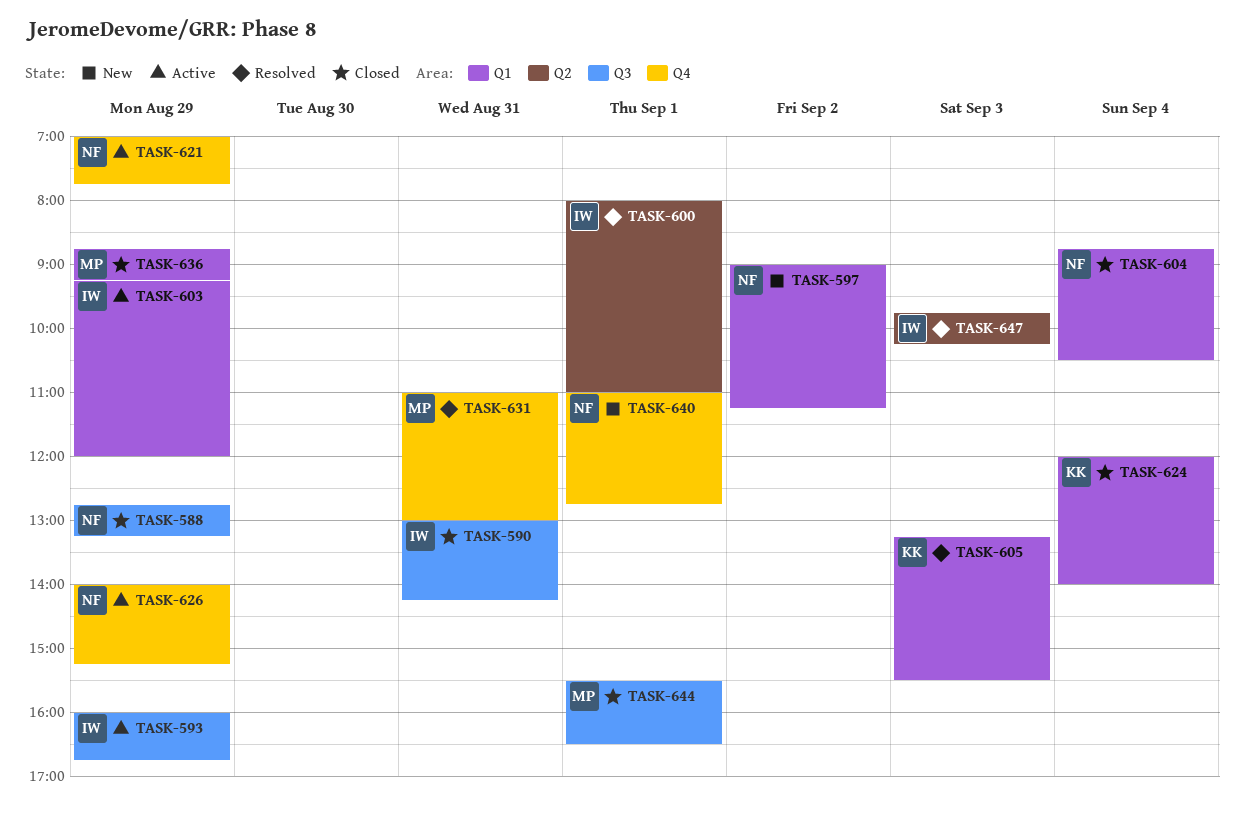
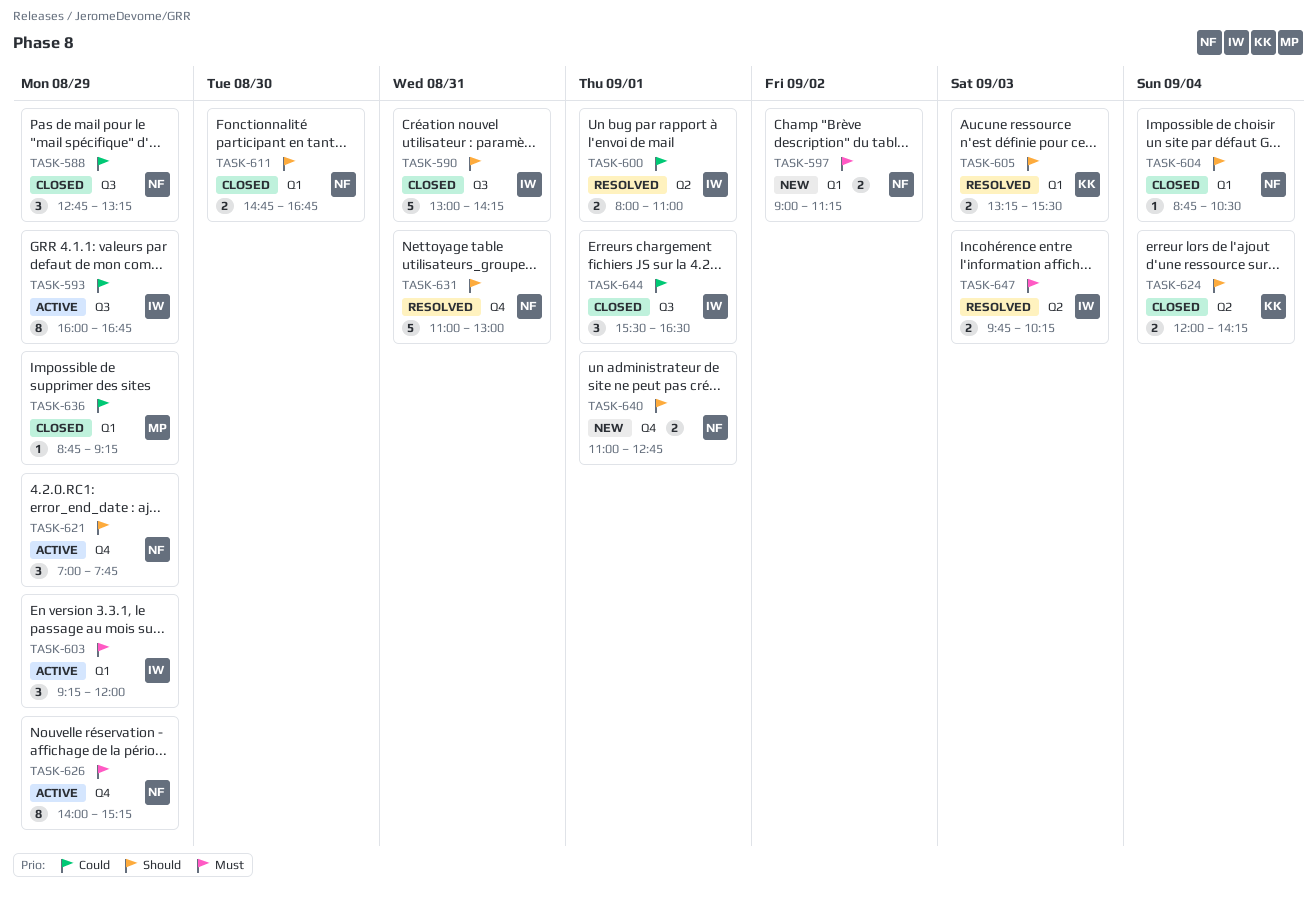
TASK-611: none -> present
TASK-624, label: Q1 -> Q2
TASK-624, ends: 14:00 -> 14:15
TASK-631, owner: MP -> NF
TASK-644, owner: MP -> IW

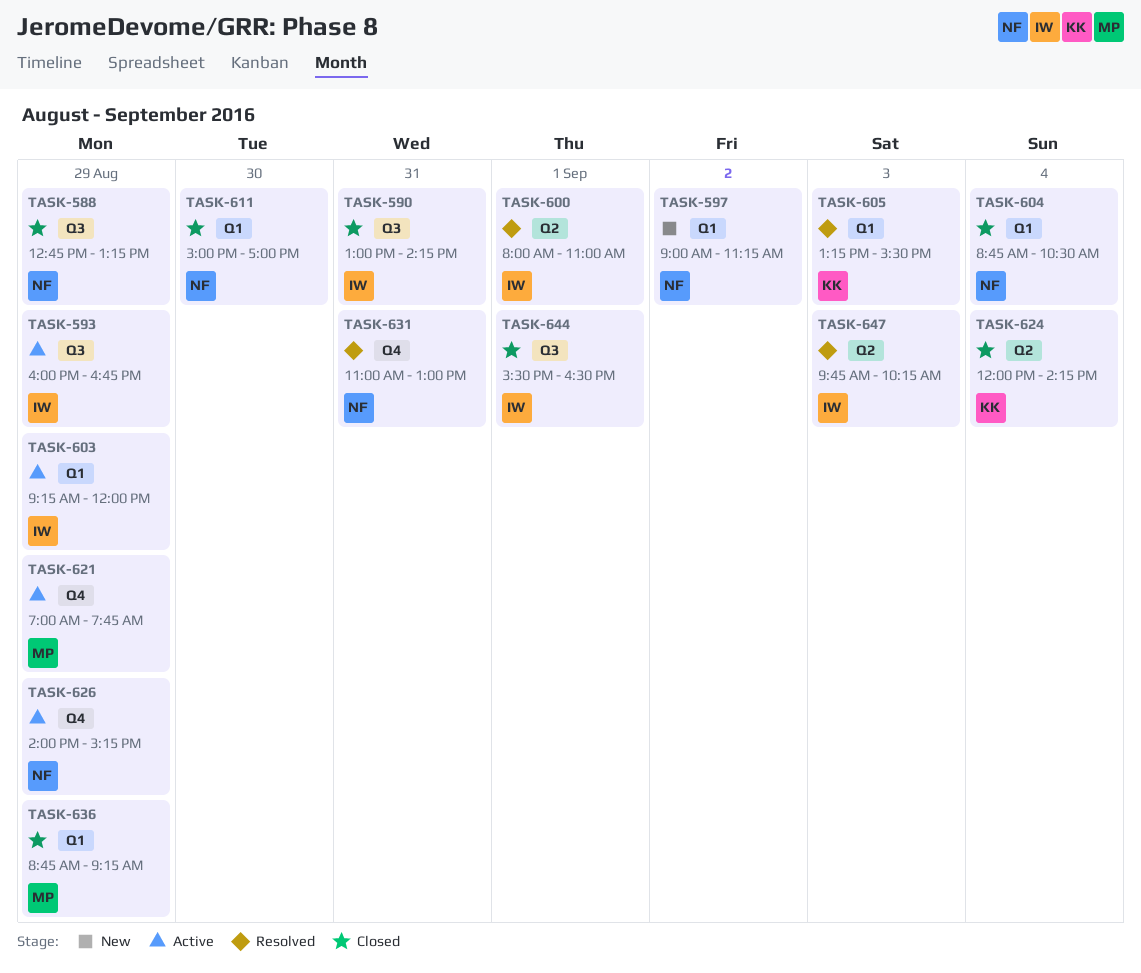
TASK-611, begins: 14:45 -> 15:00
TASK-611, ends: 16:45 -> 17:00
TASK-621, owner: NF -> MP
TASK-640: present -> none

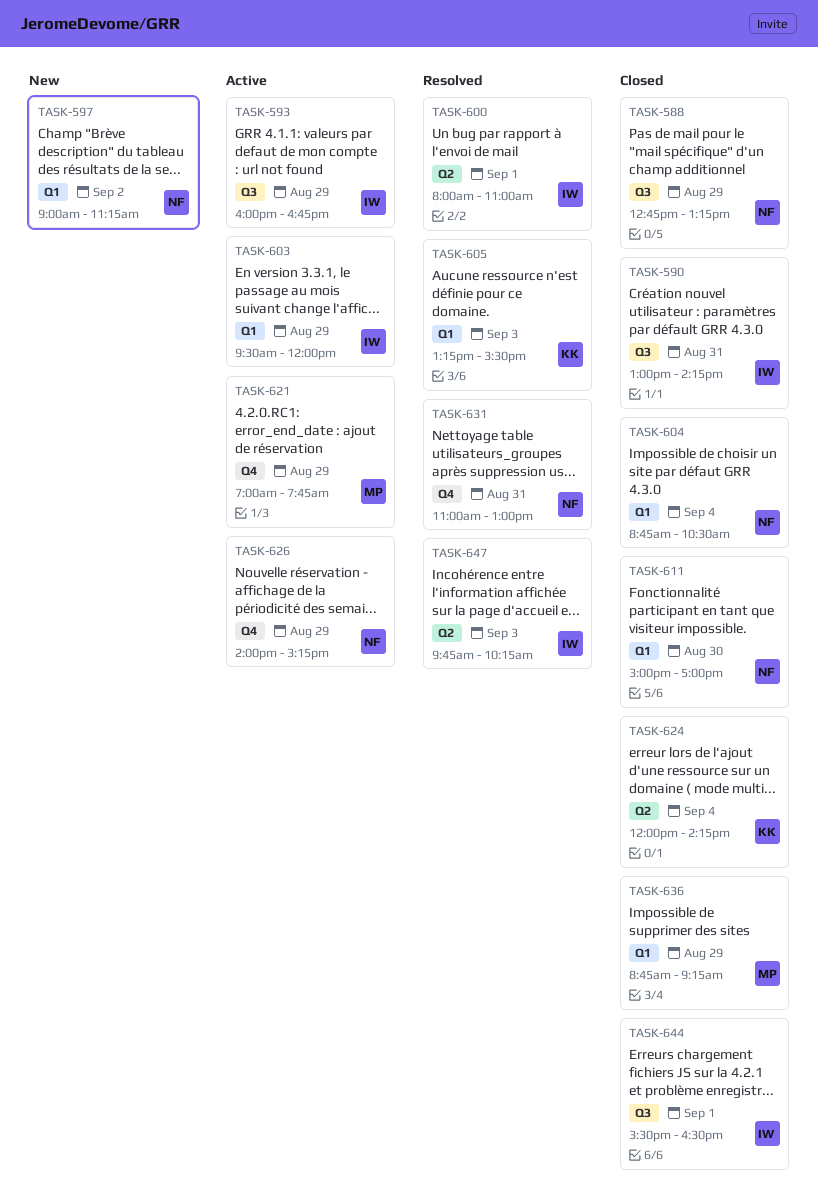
TASK-603, begins: 09:15 -> 09:30

